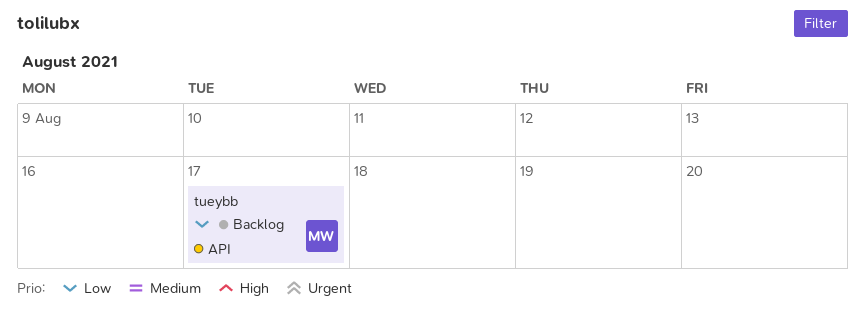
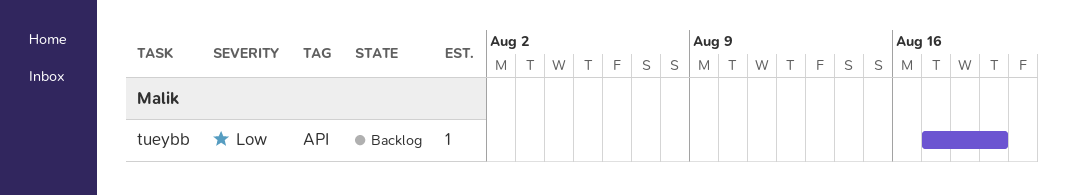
tueybb, due: Aug 17 -> Aug 19

